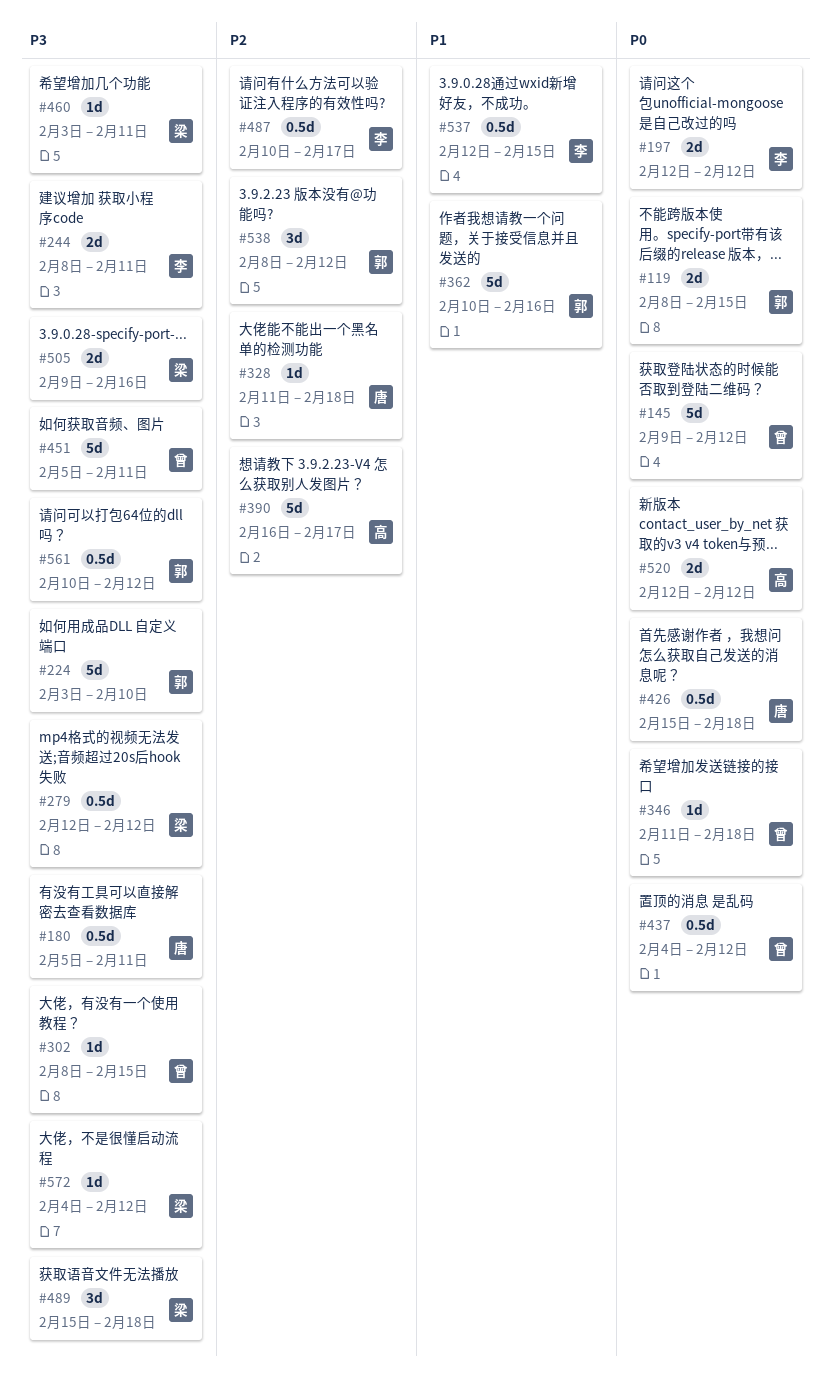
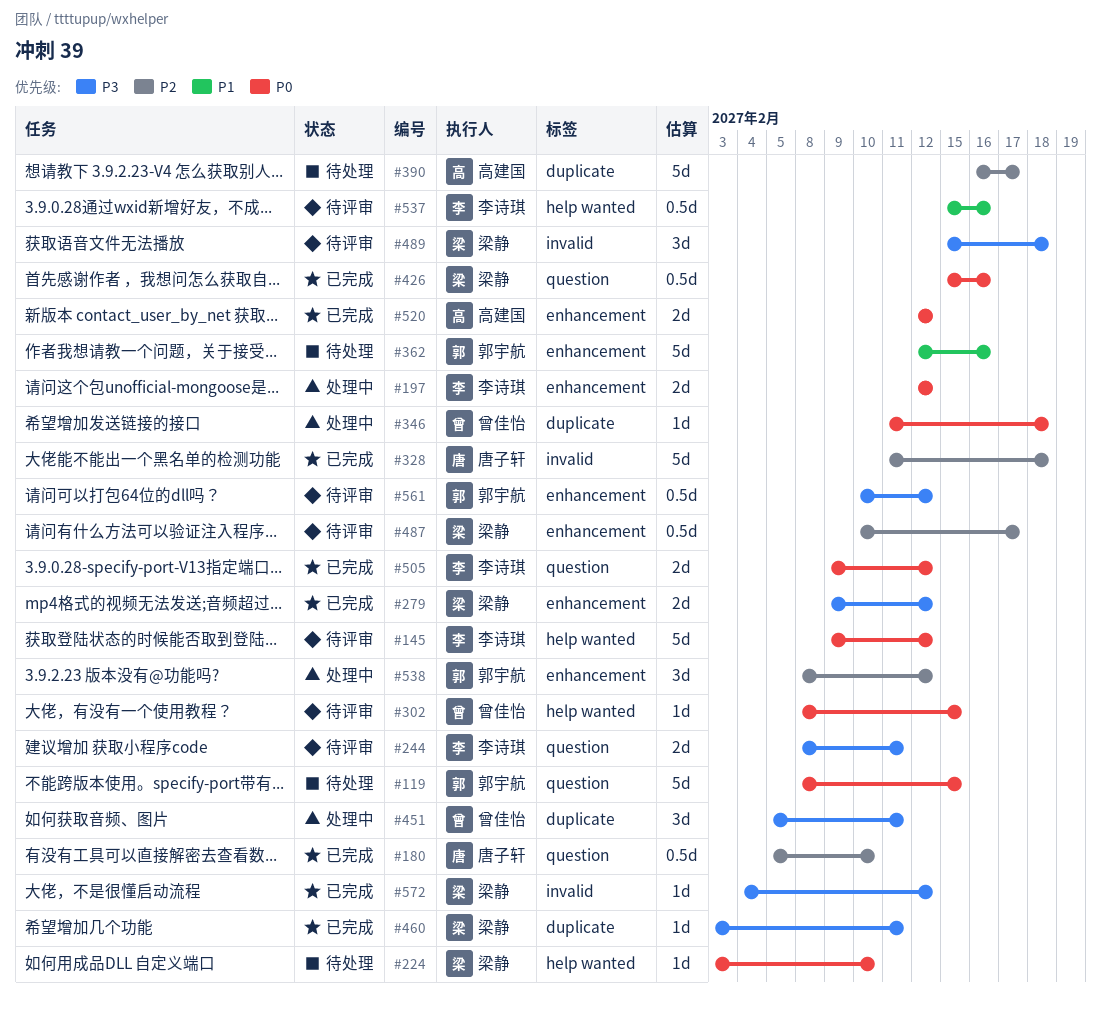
#119, estimate: 2d -> 5d
#145, owner: 曾佳怡 -> 李诗琪
#180, priority: P3 -> P2
#180, due: Feb 11 -> Feb 10
#224, owner: 郭宇航 -> 梁静
#224, priority: P3 -> P0
#224, estimate: 5d -> 1d
#279, estimate: 0.5d -> 2d
#279, start: Feb 12 -> Feb 9
#302, priority: P3 -> P0
#328, estimate: 1d -> 5d
#362, start: Feb 10 -> Feb 12
#426, owner: 唐子轩 -> 梁静
#426, due: Feb 18 -> Feb 16
#437: present -> none
#451, estimate: 5d -> 3d
#487, owner: 李诗琪 -> 梁静
#505, owner: 梁静 -> 李诗琪
#505, priority: P3 -> P0
#505, due: Feb 16 -> Feb 12
#537, start: Feb 12 -> Feb 15
#537, due: Feb 15 -> Feb 16

